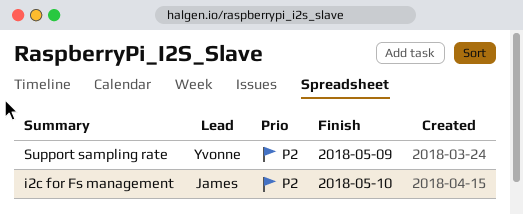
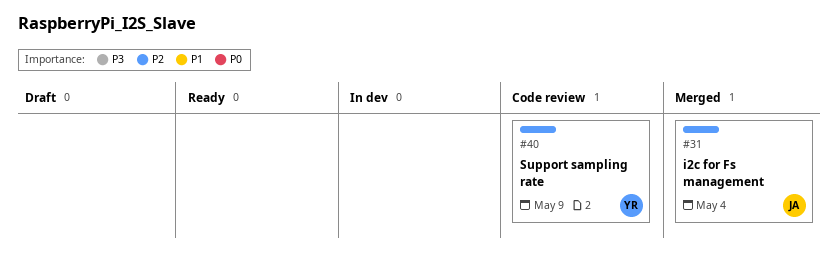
i2c for Fs management, due: May 10 -> May 4

